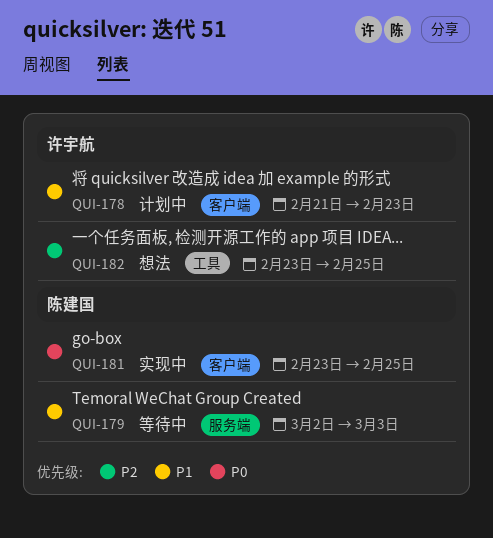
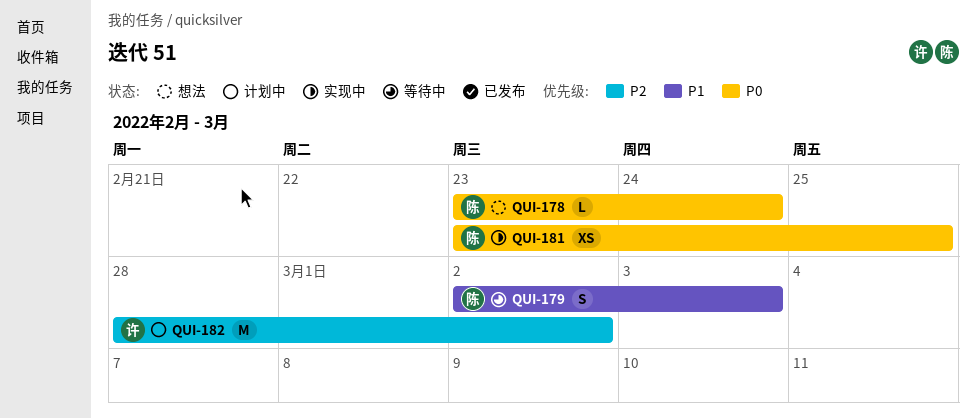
QUI-178, status: 计划中 -> 想法
QUI-178, owner: 许宇航 -> 陈建国
QUI-178, priority: P1 -> P0
QUI-178, start: Feb 21 -> Feb 23
QUI-178, due: Feb 23 -> Feb 24
QUI-182, status: 想法 -> 计划中
QUI-182, start: Feb 23 -> Feb 28
QUI-182, due: Feb 25 -> Mar 2

